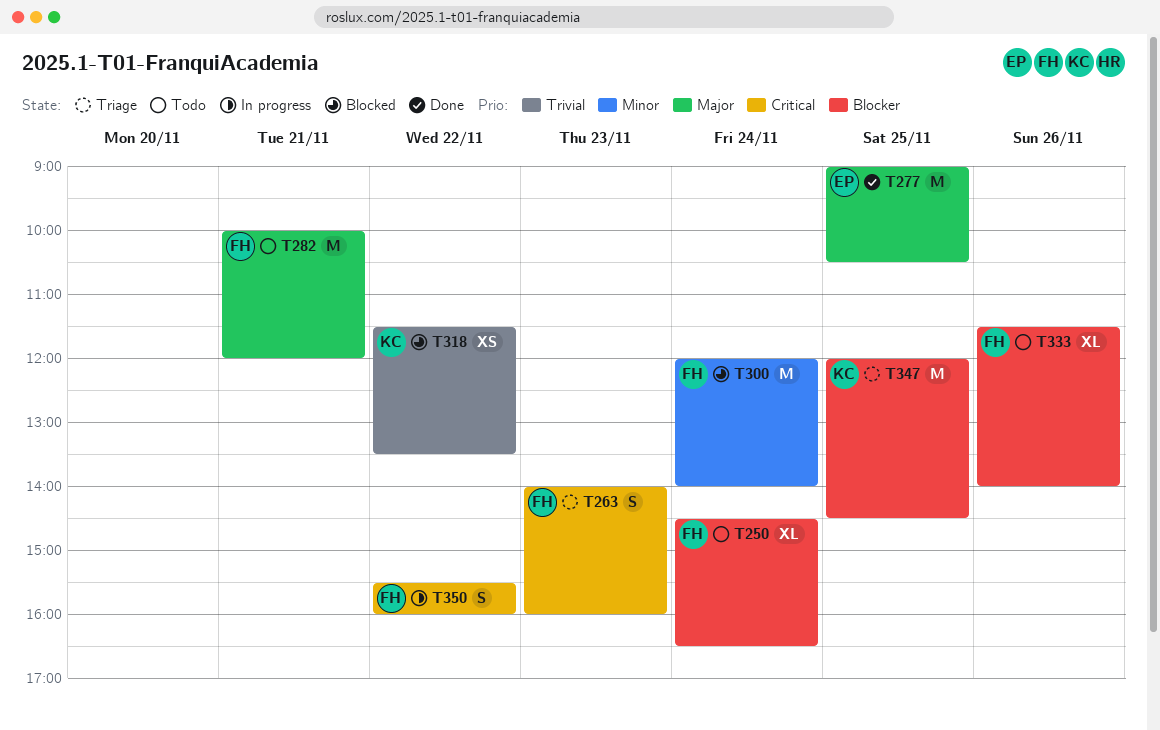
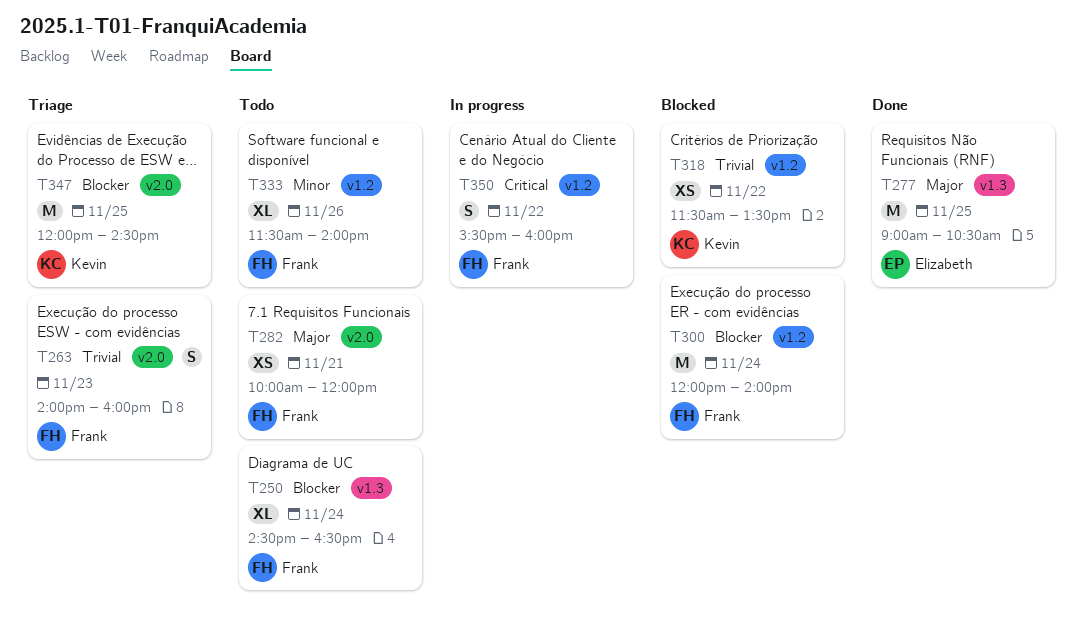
T263, priority: Critical -> Trivial
T282, estimate: M -> XS
T300, priority: Minor -> Blocker
T333, priority: Blocker -> Minor

